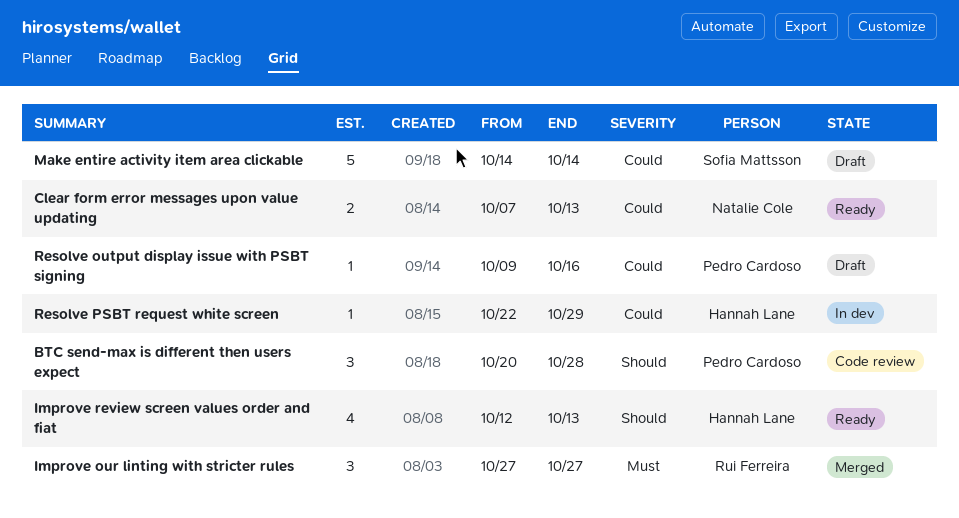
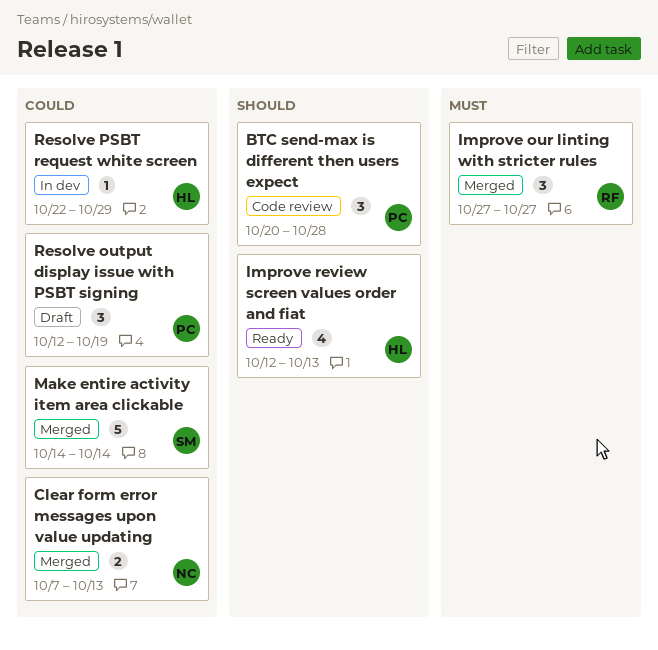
Clear form error messages upon value updating, status: Ready -> Merged
Make entire activity item area clickable, status: Draft -> Merged
Resolve output display issue with PSBT signing, estimate: 1 -> 3
Resolve output display issue with PSBT signing, start: Oct 9 -> Oct 12
Resolve output display issue with PSBT signing, due: Oct 16 -> Oct 19

